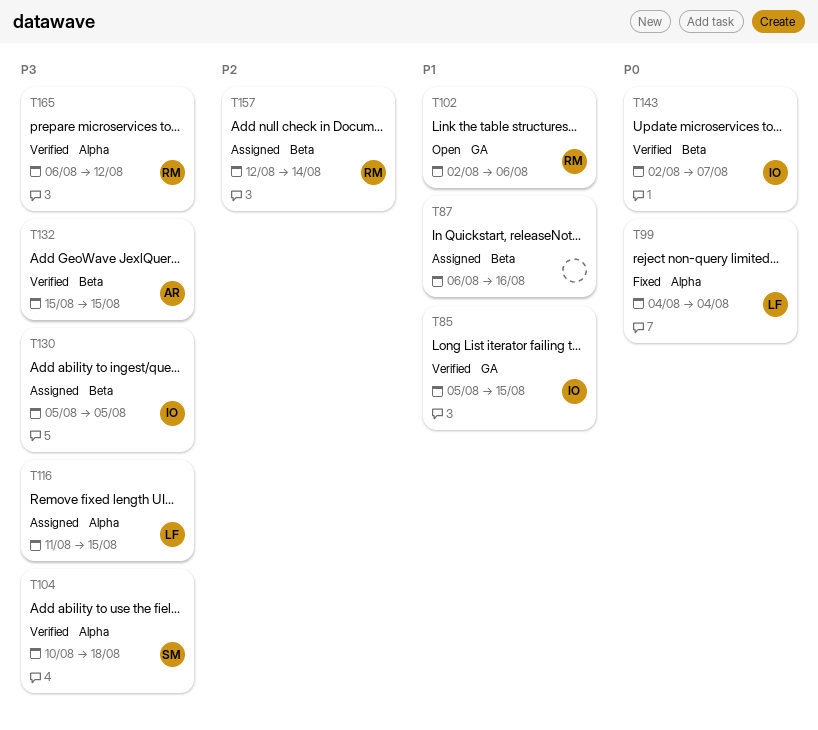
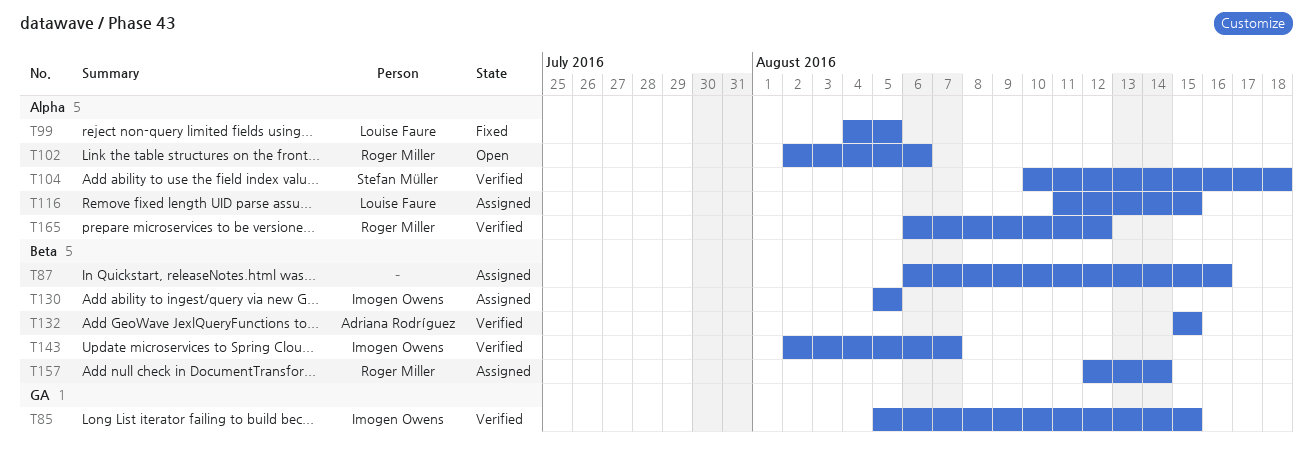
T99, due: Aug 4 -> Aug 5
T102, label: GA -> Alpha

